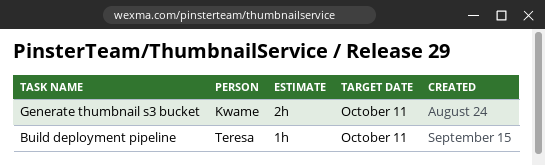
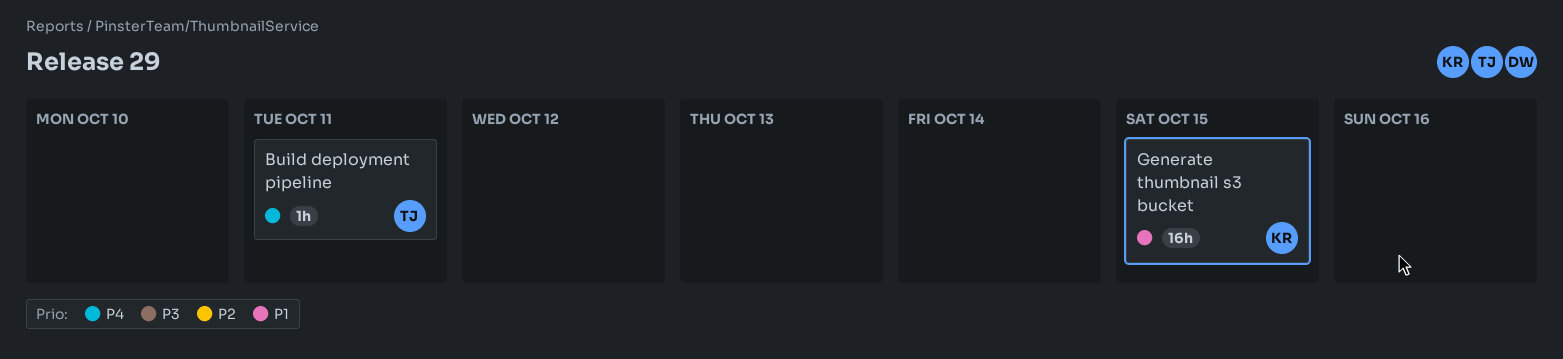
Generate thumbnail s3 bucket, estimate: 2h -> 16h
Generate thumbnail s3 bucket, due: Oct 11 -> Oct 15

